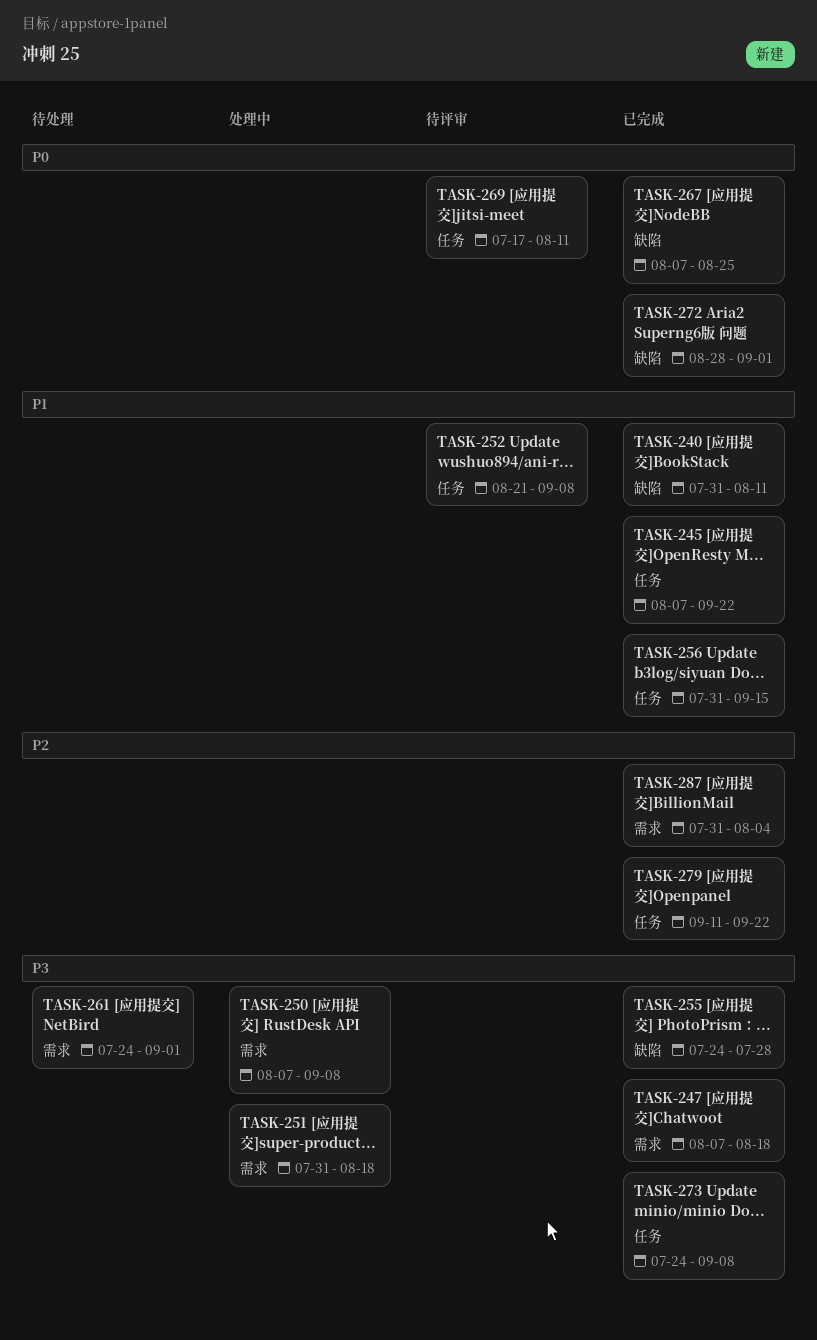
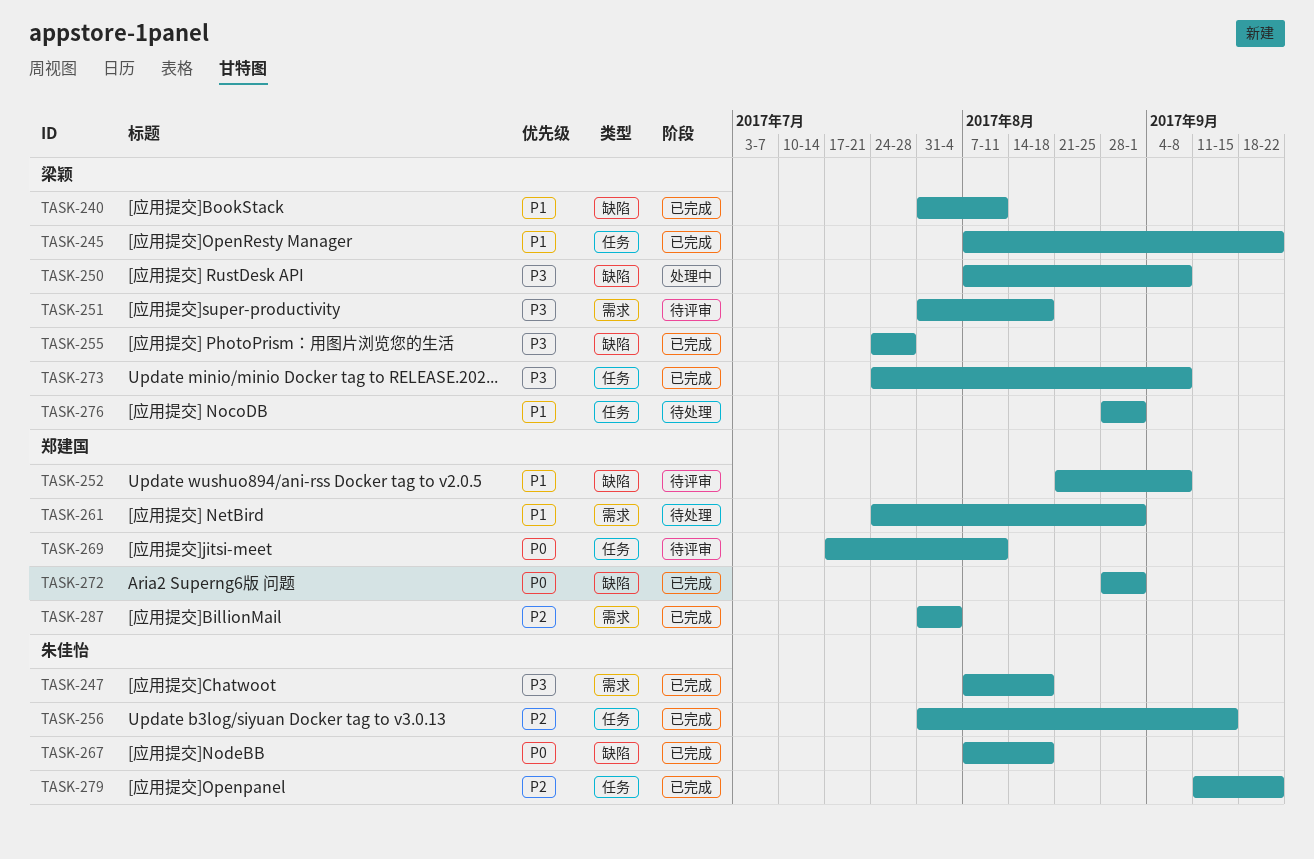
TASK-250, label: 需求 -> 缺陷
TASK-251, status: 处理中 -> 待评审
TASK-252, label: 任务 -> 缺陷
TASK-256, priority: P1 -> P2
TASK-261, priority: P3 -> P1
TASK-267, due: Aug 25 -> Aug 18
TASK-276: none -> present

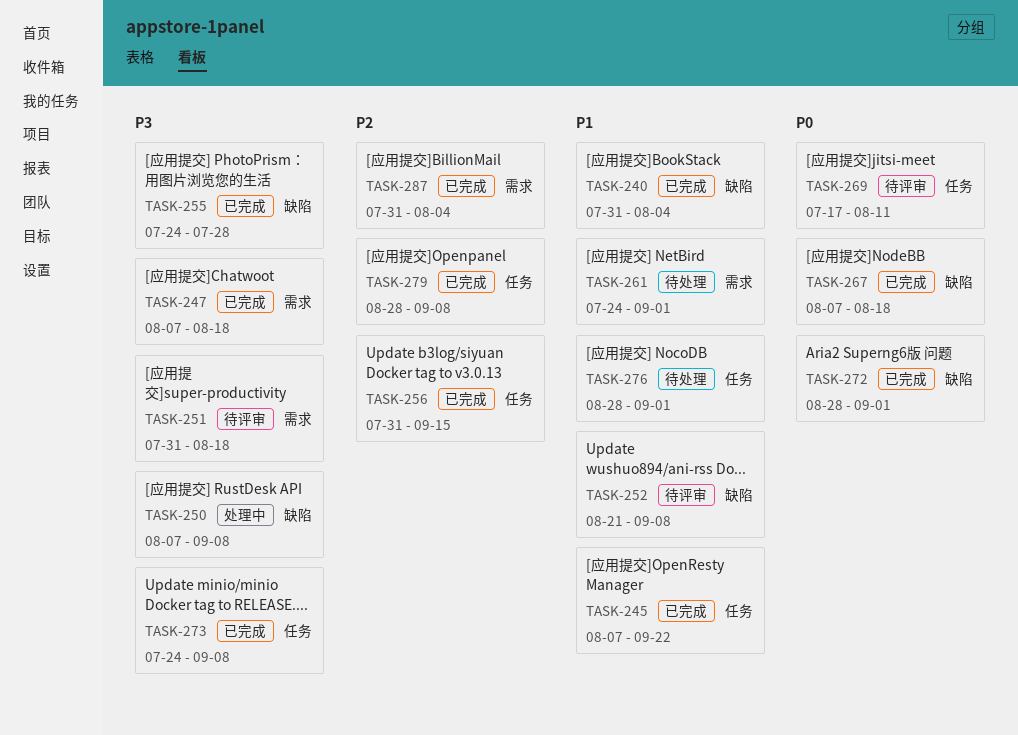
TASK-240, due: Aug 11 -> Aug 4
TASK-279, start: Sep 11 -> Aug 28
TASK-279, due: Sep 22 -> Sep 8

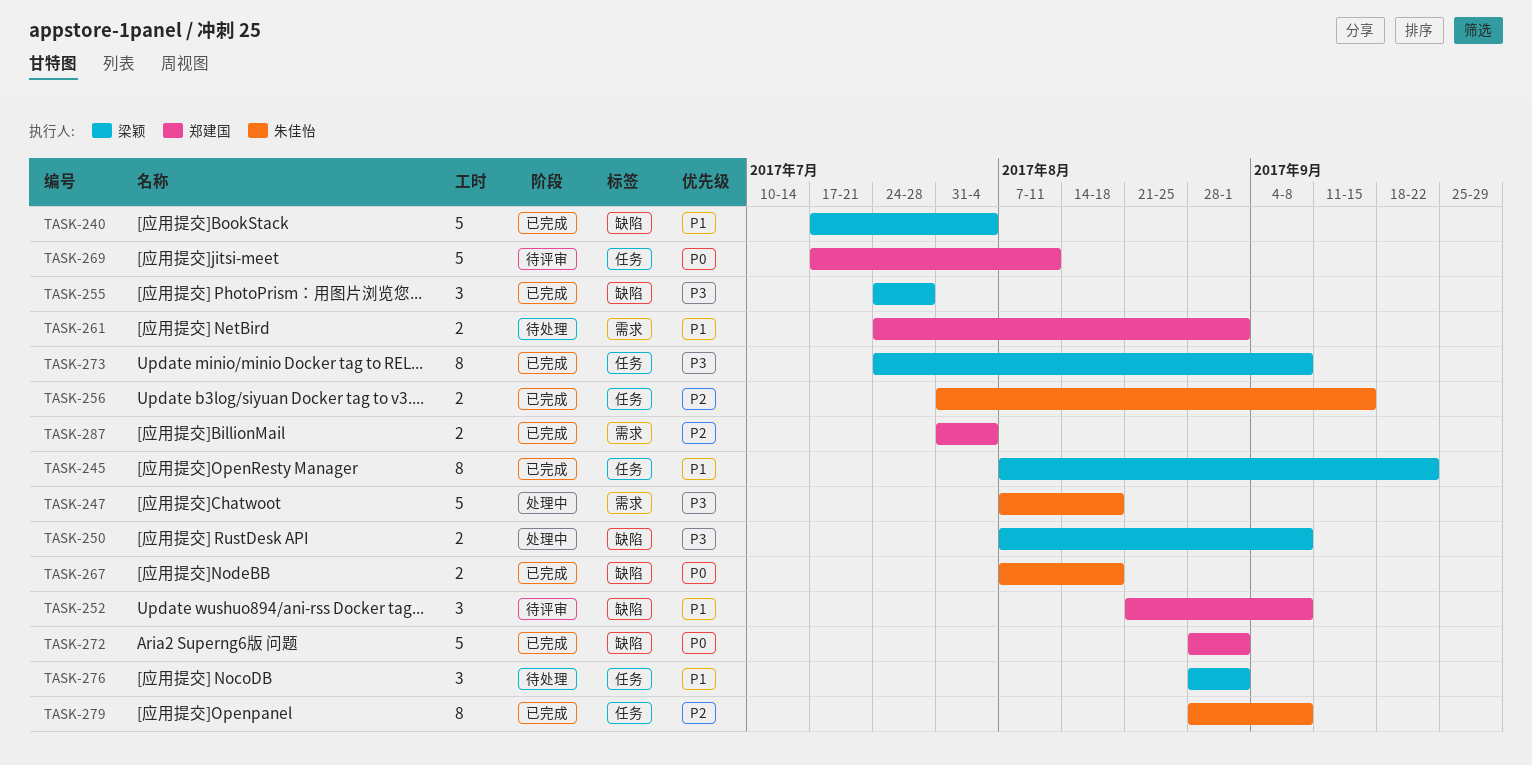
TASK-240, start: Jul 31 -> Jul 17
TASK-247, status: 已完成 -> 处理中
TASK-251: present -> none

